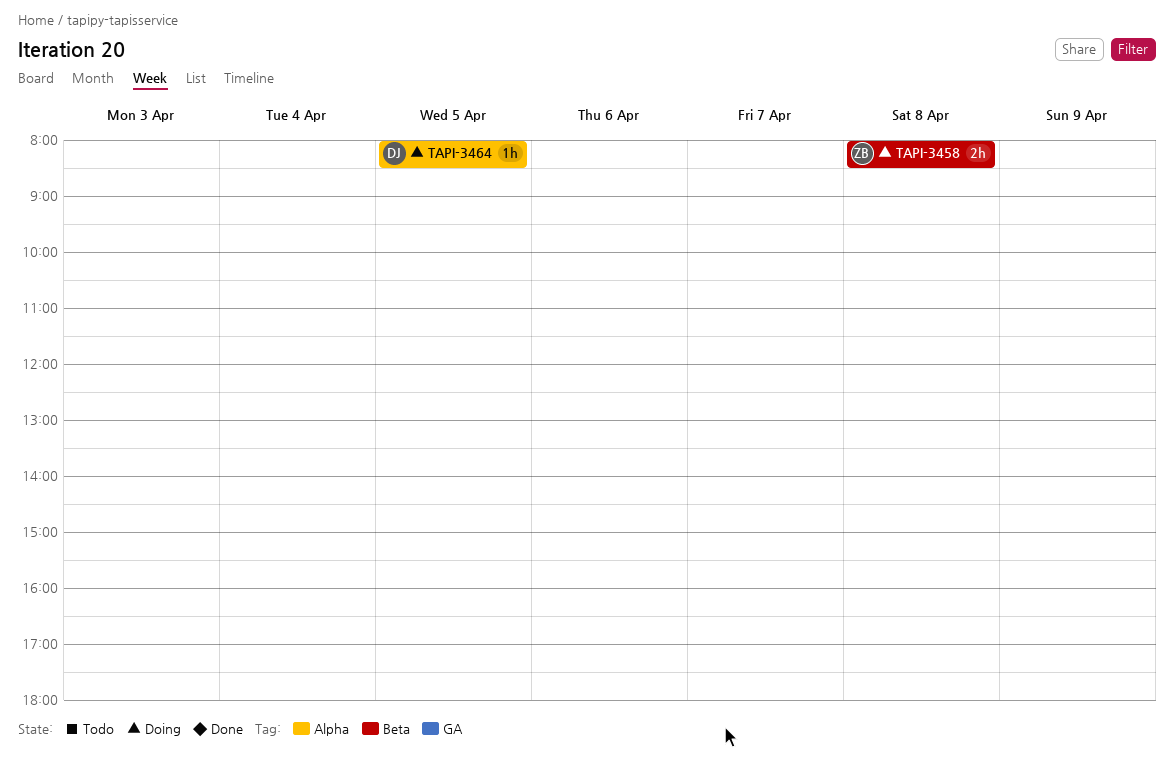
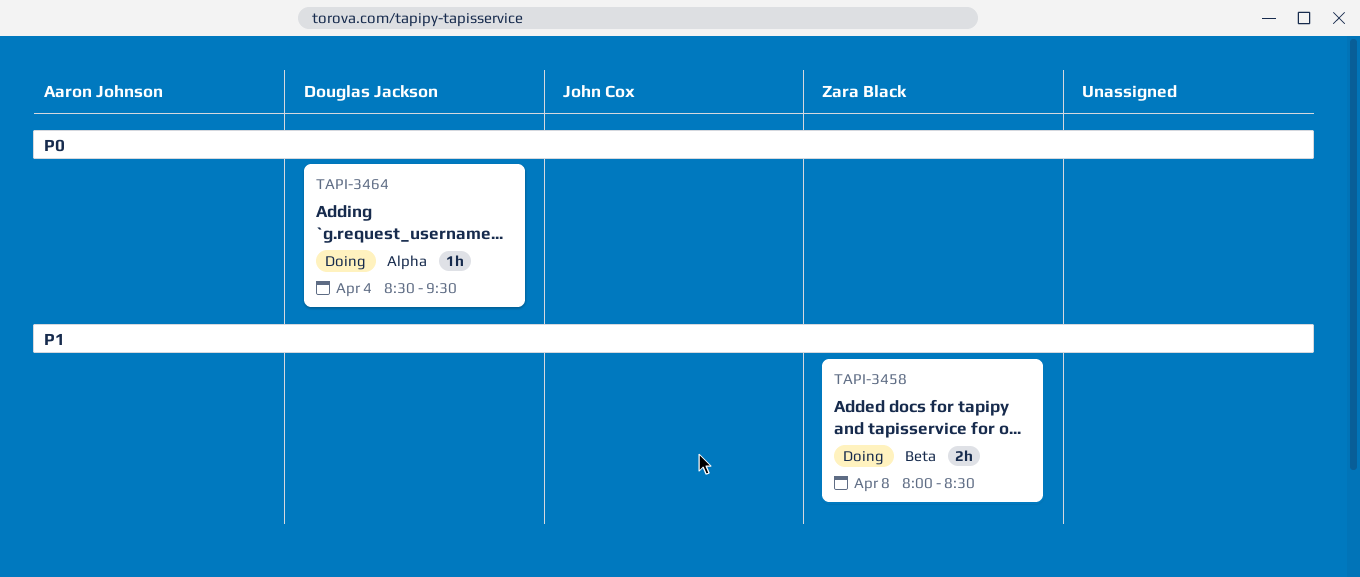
TAPI-3464, day: Apr 5 -> Apr 4
TAPI-3464, begins: 08:00 -> 08:30
TAPI-3464, ends: 08:30 -> 09:30

